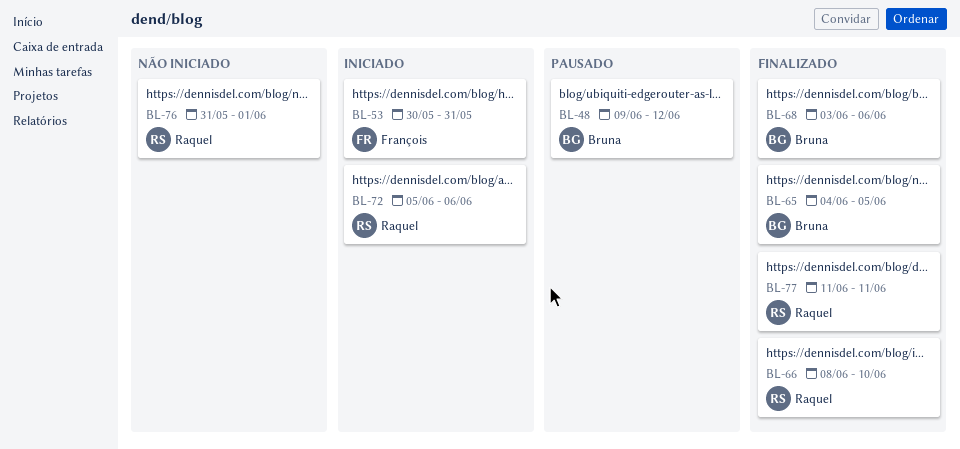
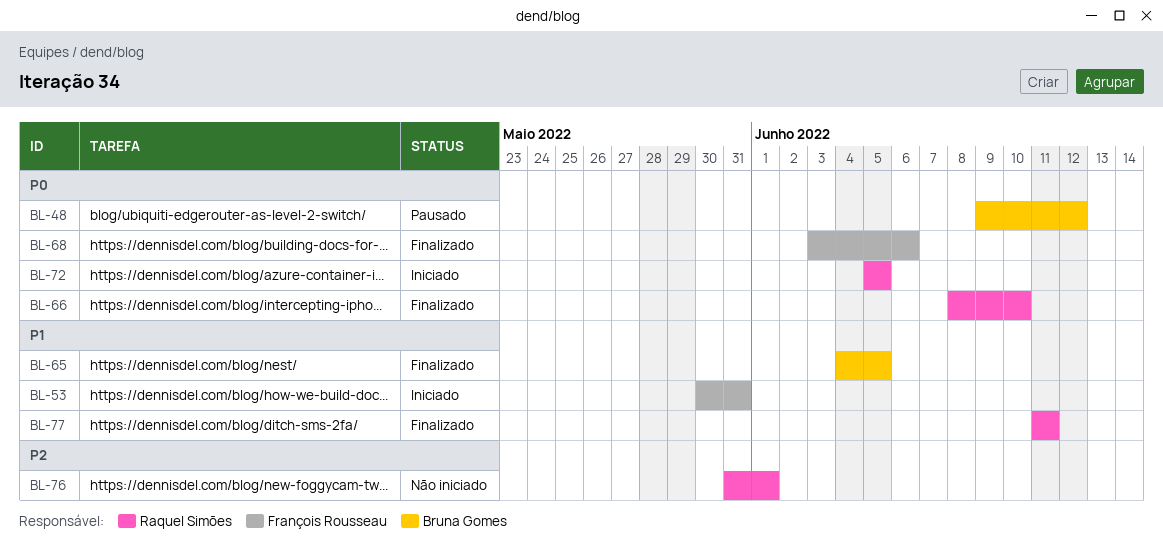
BL-68, owner: Bruna Gomes -> François Rousseau
BL-72, due: Jun 6 -> Jun 5

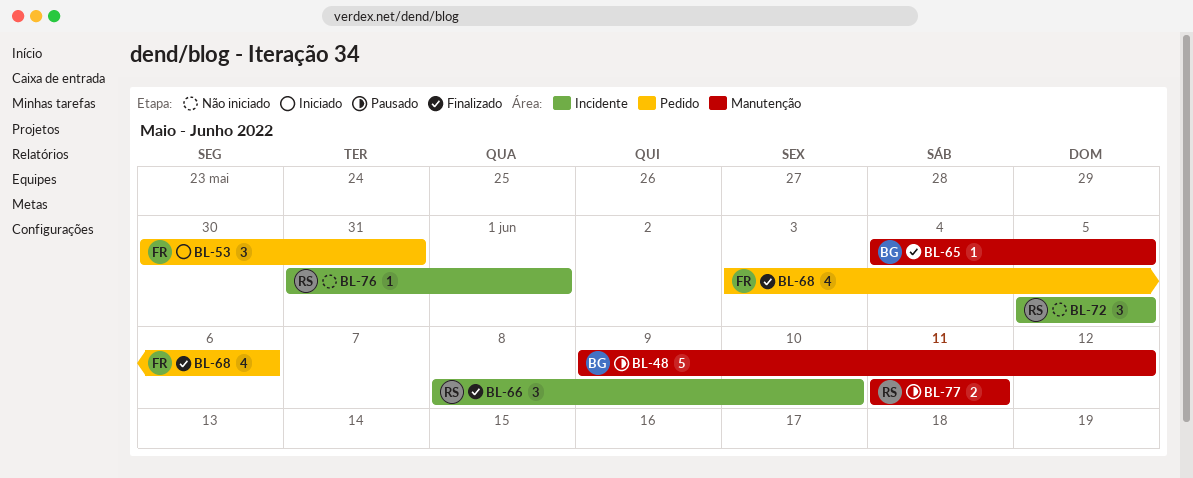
BL-72, status: Iniciado -> Não iniciado
BL-77, status: Finalizado -> Pausado

